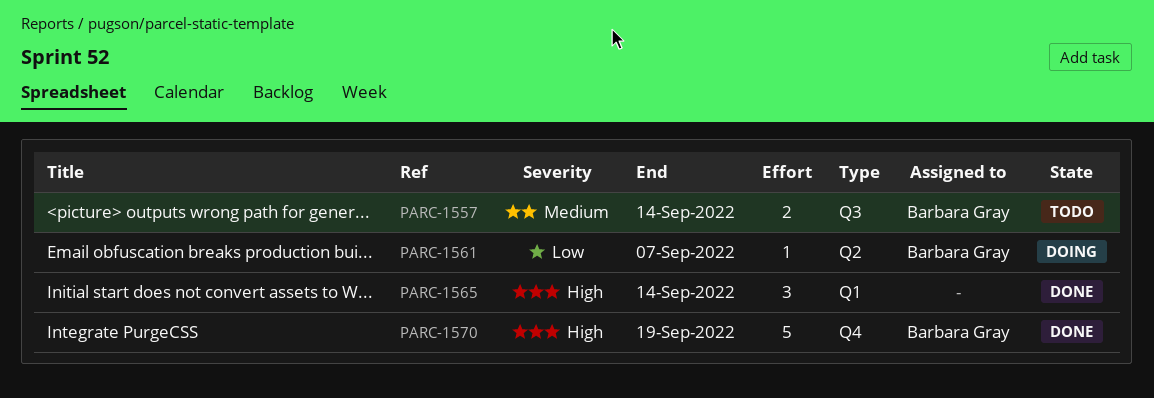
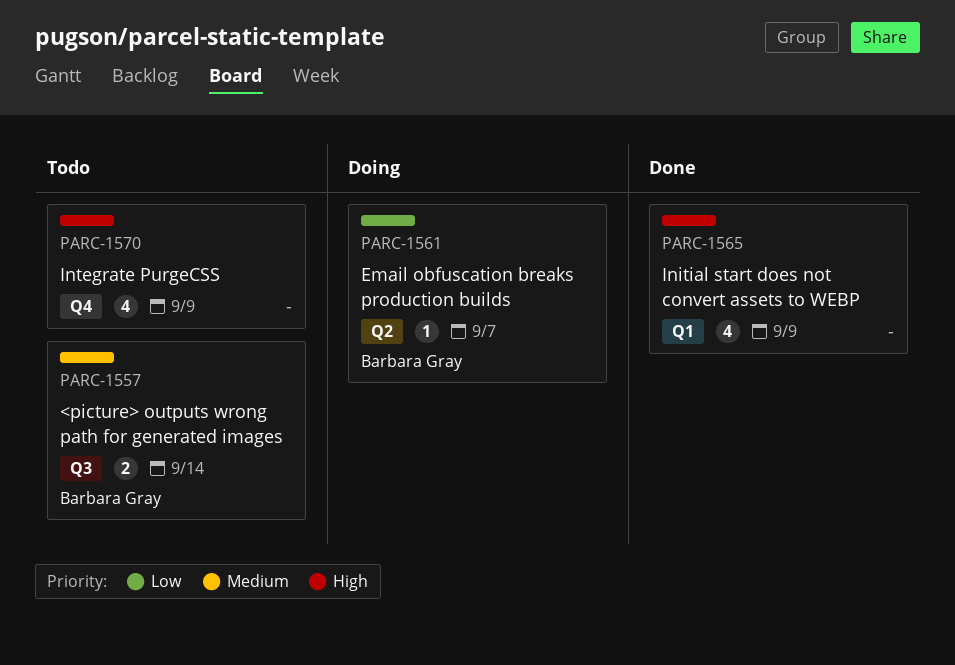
PARC-1565, estimate: 3 -> 4
PARC-1565, due: Sep 14 -> Sep 9
PARC-1570, status: Done -> Todo
PARC-1570, owner: Barbara Gray -> none
PARC-1570, estimate: 5 -> 4
PARC-1570, due: Sep 19 -> Sep 9

